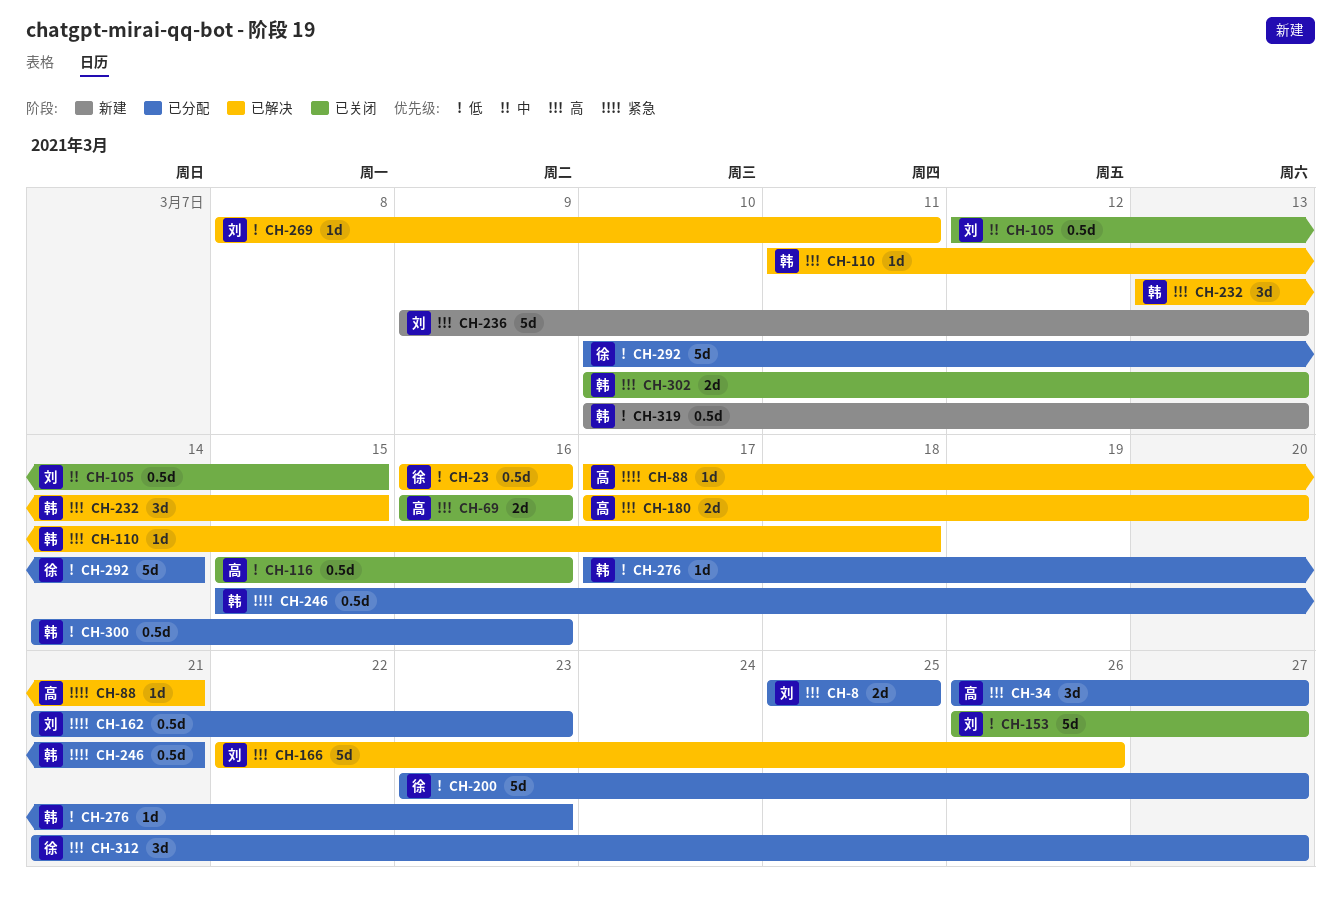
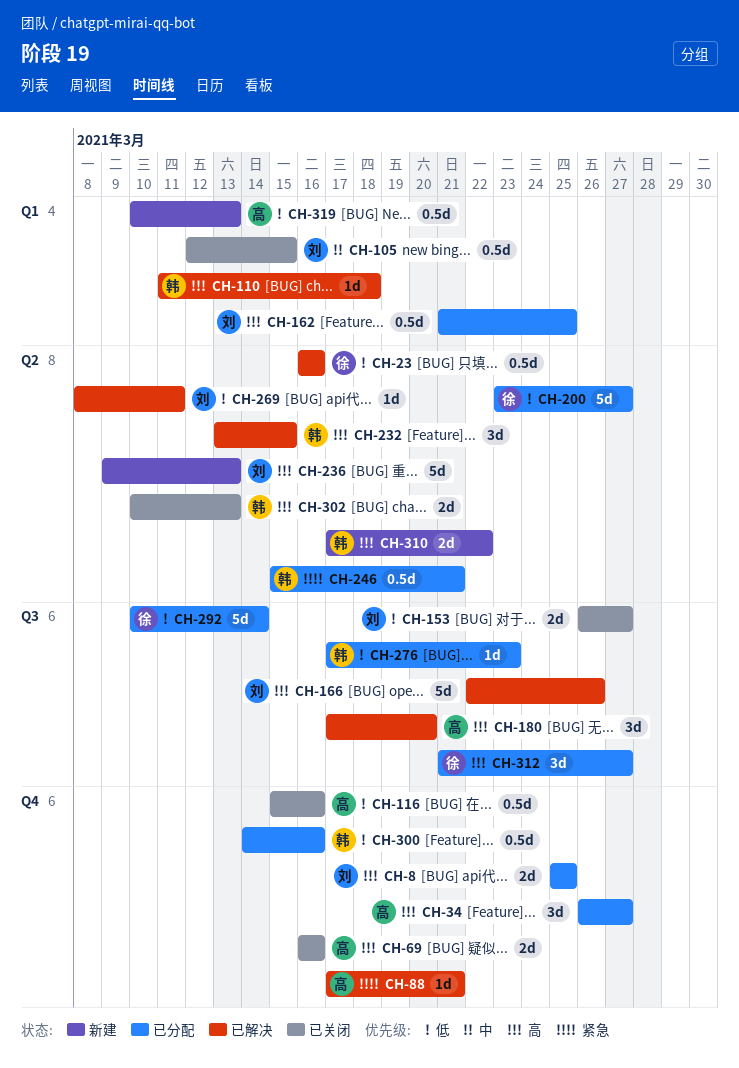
CH-153, estimate: 5d -> 2d
CH-162, priority: 紧急 -> 高
CH-162, due: Mar 23 -> Mar 25
CH-180, estimate: 2d -> 3d
CH-310: none -> present
CH-319, owner: 韩 -> 高

